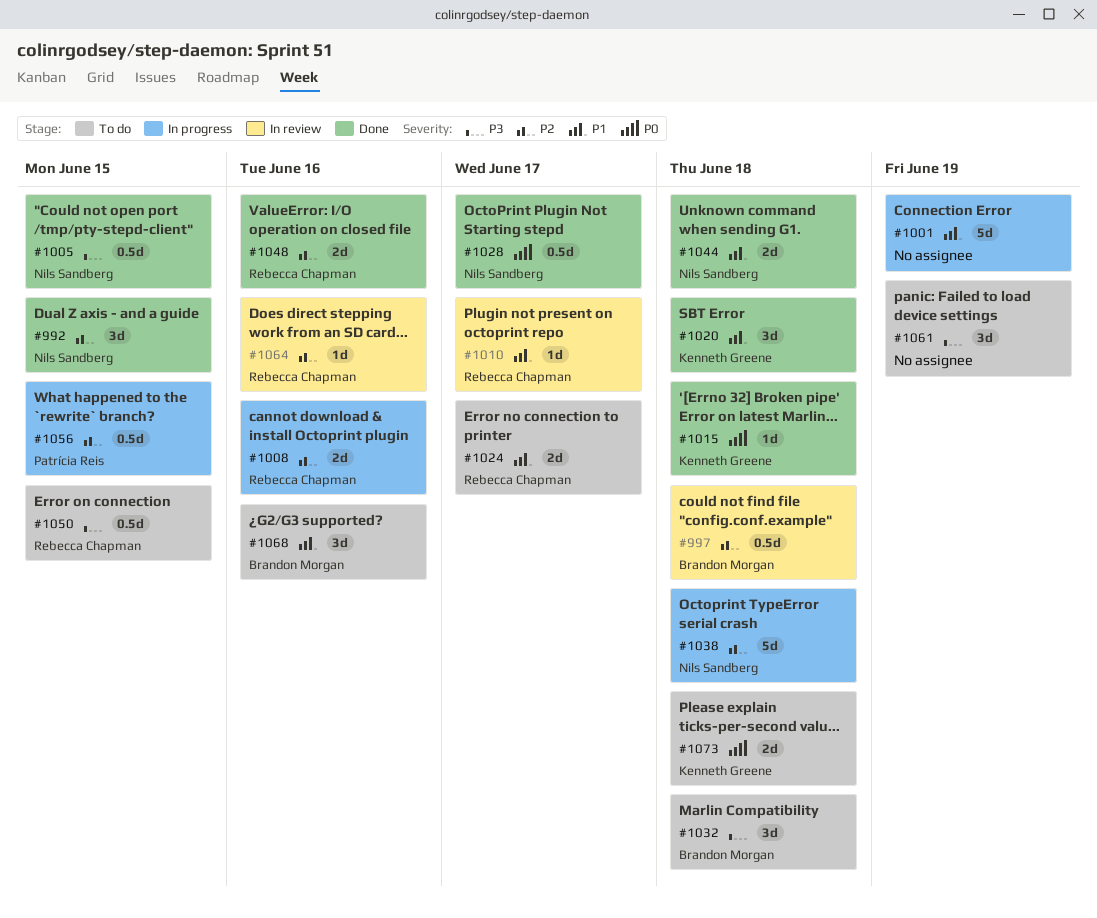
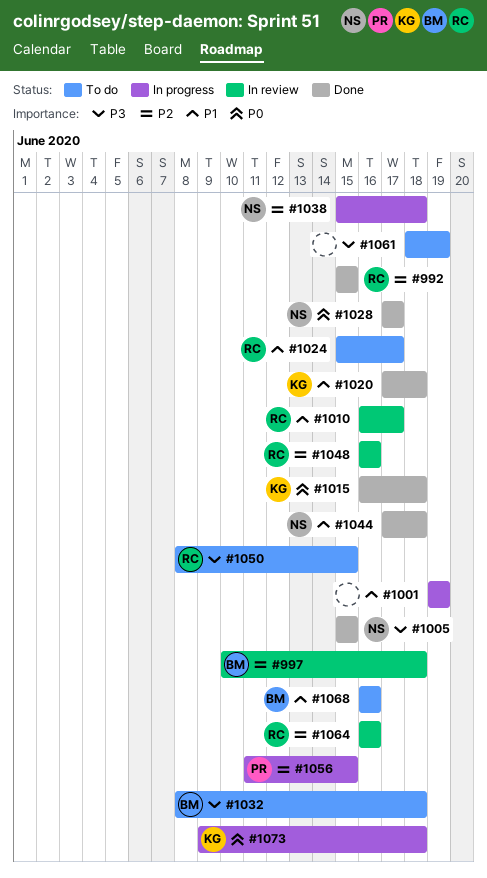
#992, owner: Nils Sandberg -> Rebecca Chapman
#1008: present -> none
#1048, status: Done -> In review
#1073, status: To do -> In progress

